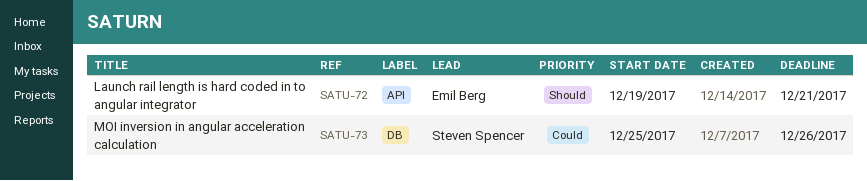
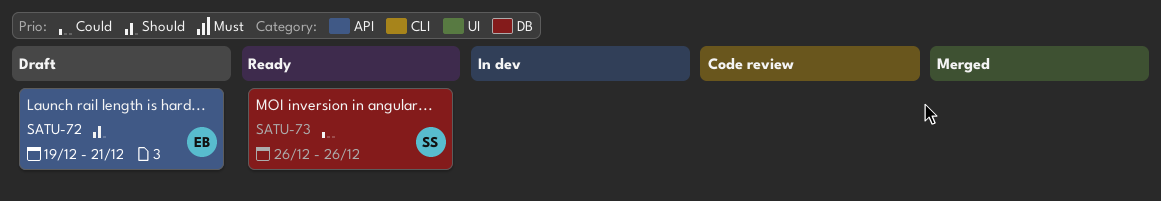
SATU-73, start: Dec 25 -> Dec 26

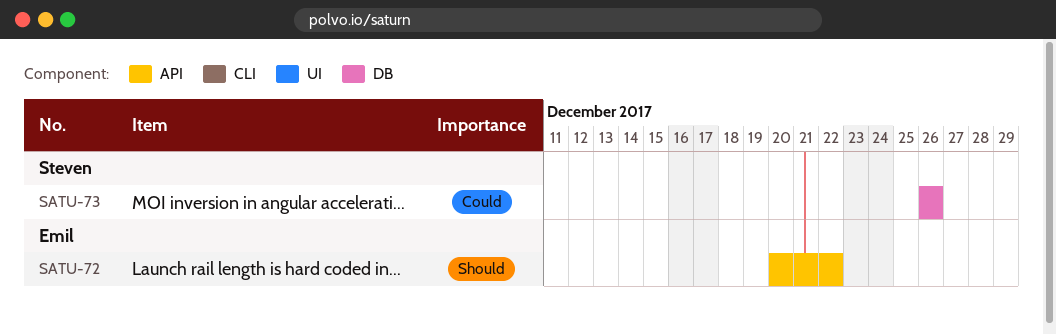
SATU-72, start: Dec 19 -> Dec 20
SATU-72, due: Dec 21 -> Dec 22

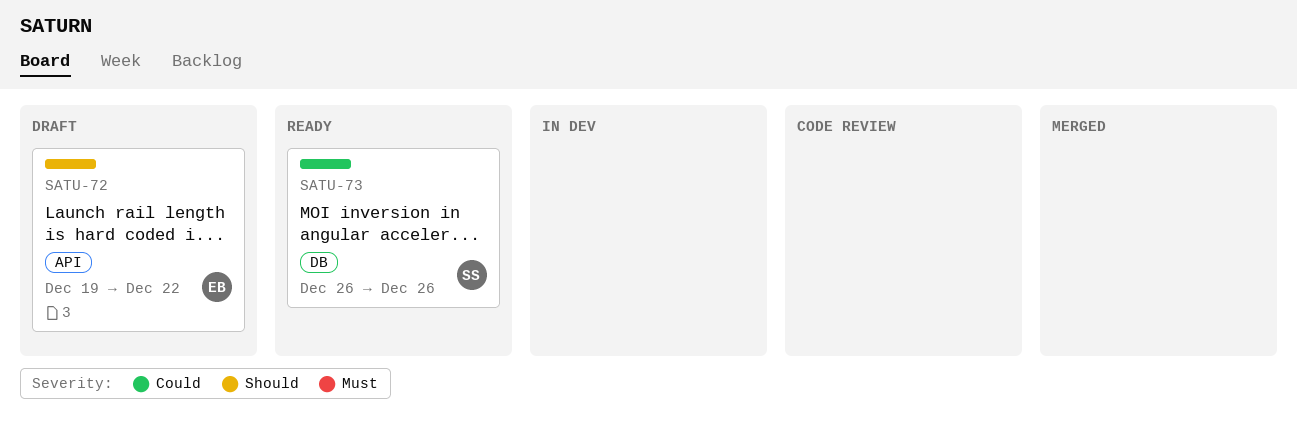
SATU-72, start: Dec 20 -> Dec 19

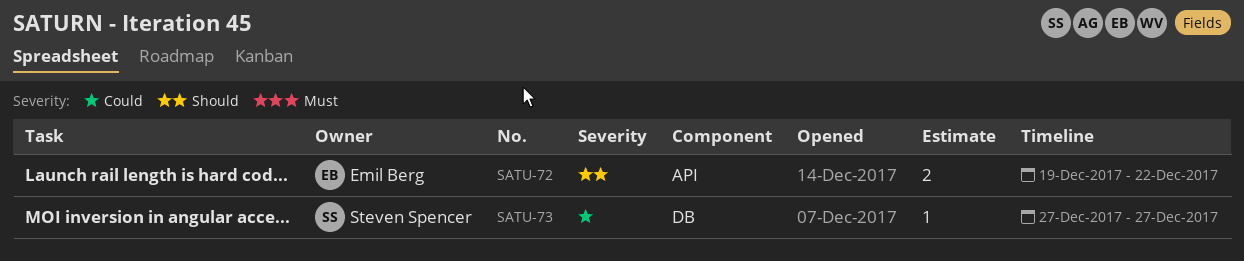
SATU-73, start: Dec 26 -> Dec 27
SATU-73, due: Dec 26 -> Dec 27

